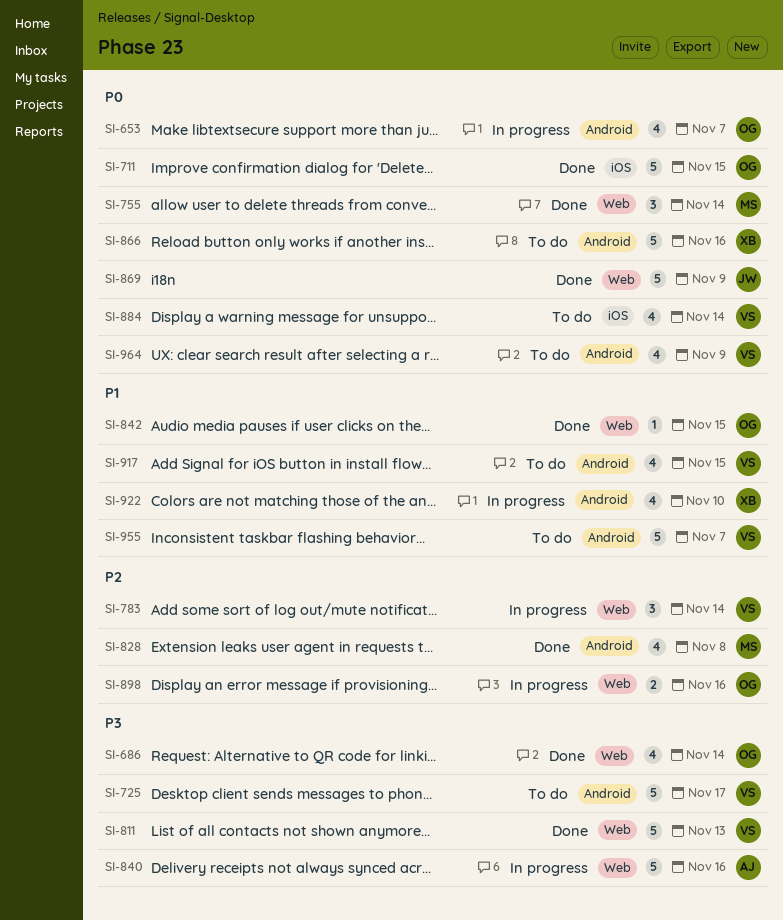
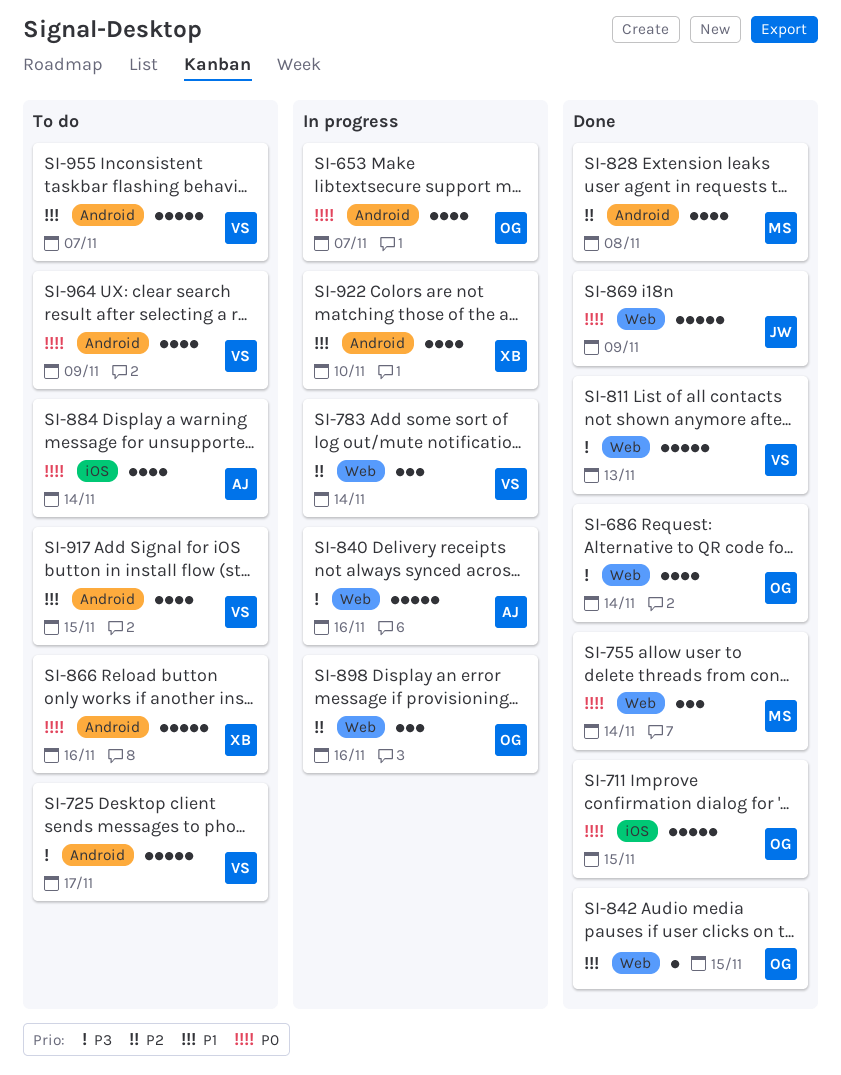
SI-884, owner: VS -> AJ
SI-898, estimate: 2 -> 3

